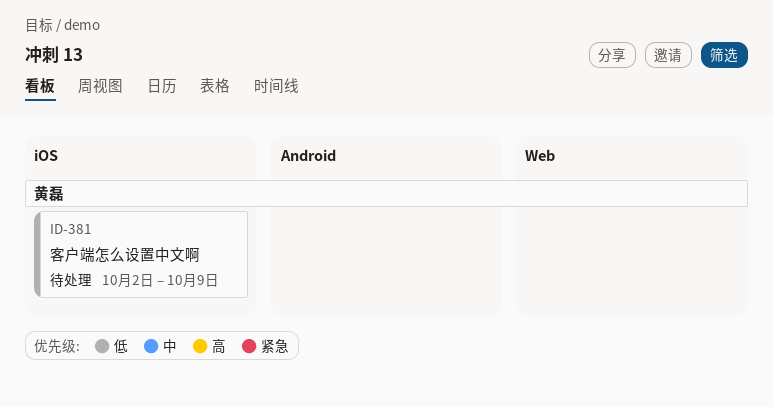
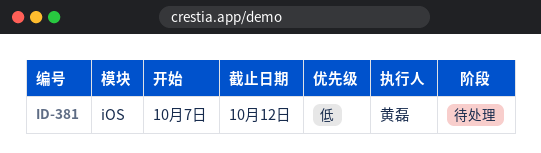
ID-381, start: Oct 2 -> Oct 7
ID-381, due: Oct 9 -> Oct 12

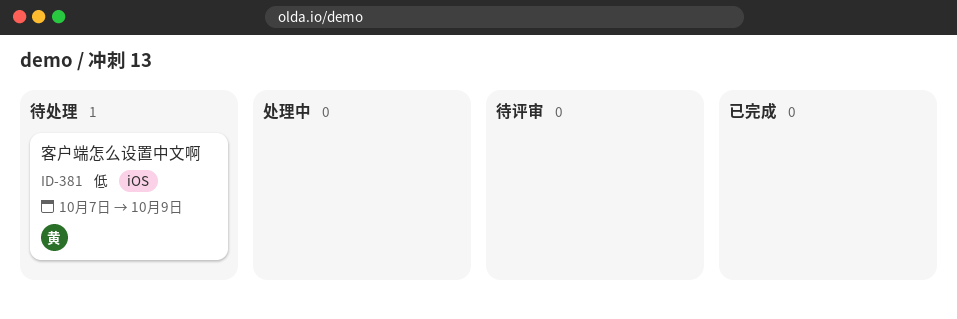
ID-381, due: Oct 12 -> Oct 9

